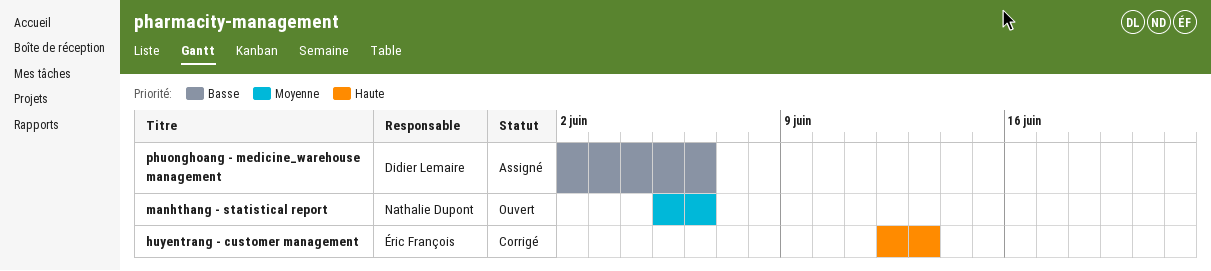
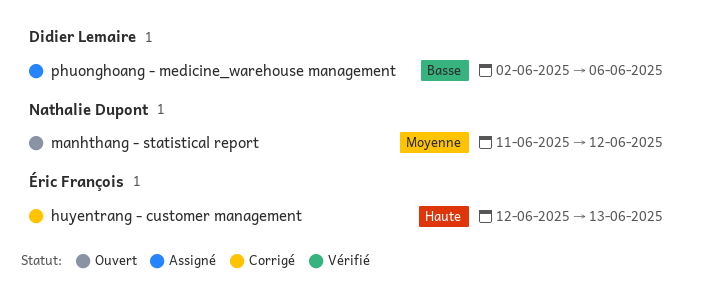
manhthang - statistical report, start: Jun 5 -> Jun 11
manhthang - statistical report, due: Jun 6 -> Jun 12

